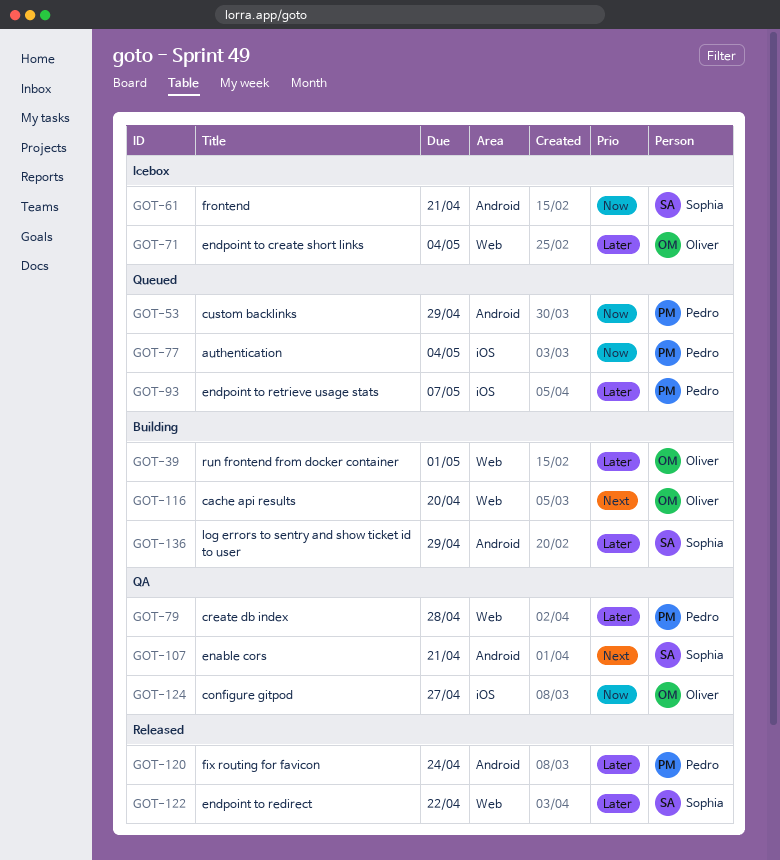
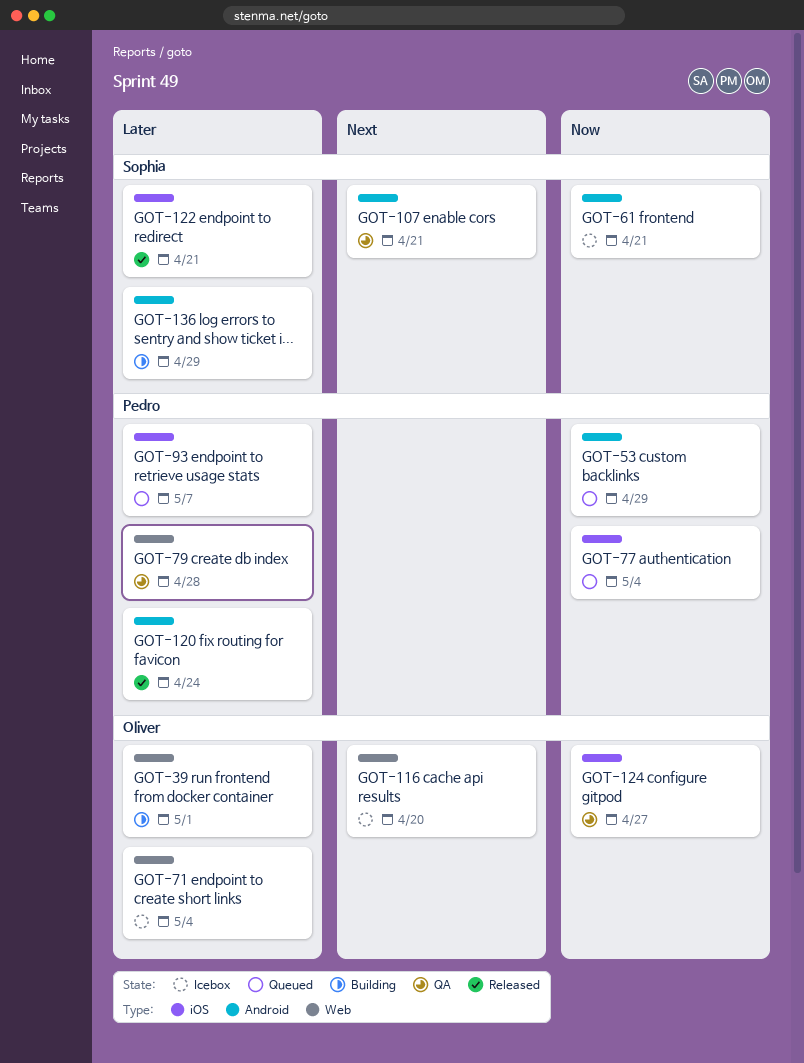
GOT-116, status: Building -> Icebox
GOT-122, label: Web -> iOS
GOT-122, due: Apr 22 -> Apr 21

